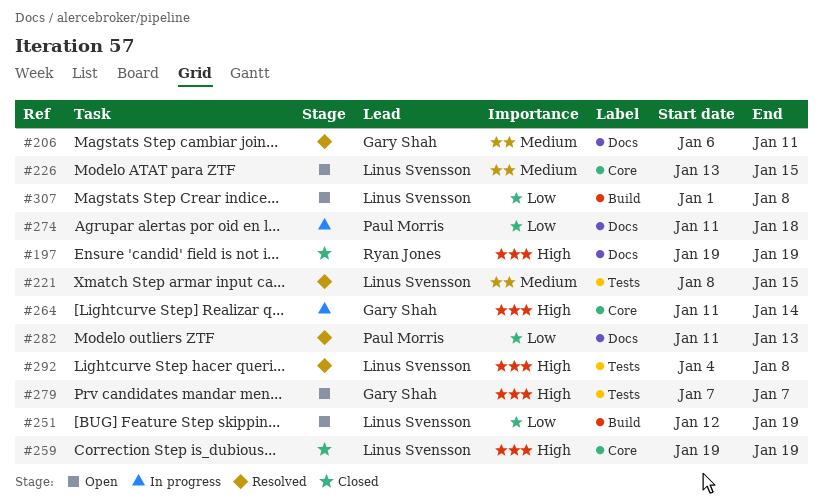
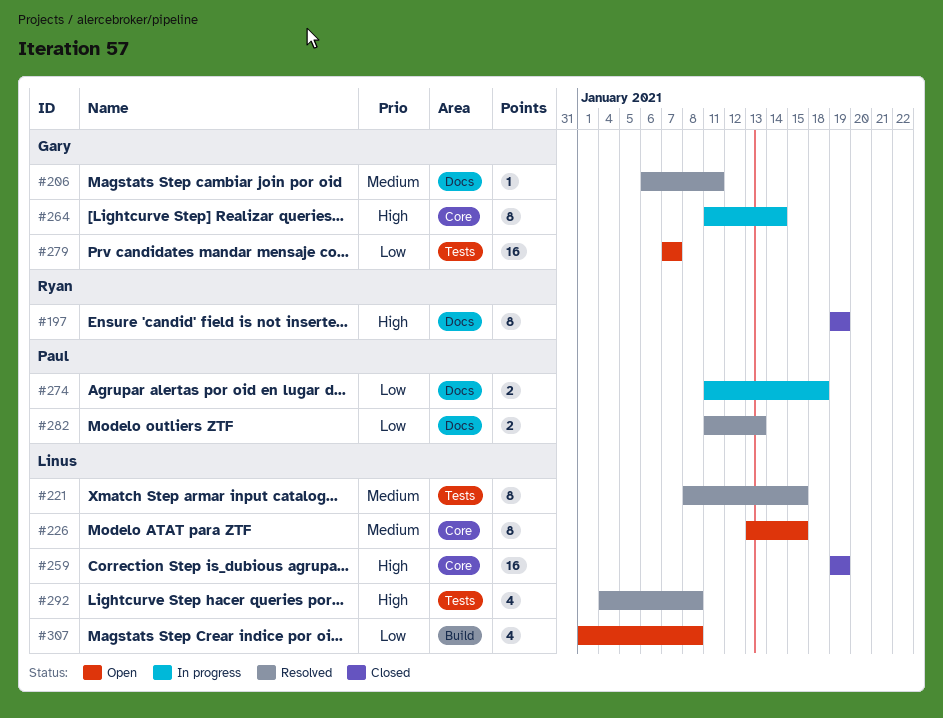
#251: present -> none
#279, priority: High -> Low

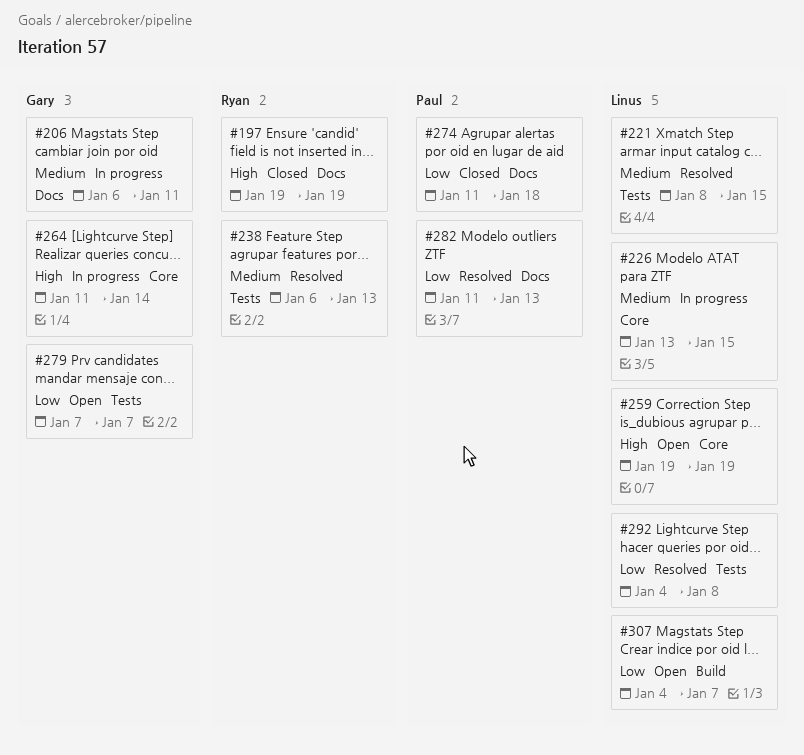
#206, status: Resolved -> In progress
#226, status: Open -> In progress
#238: none -> present
#259, status: Closed -> Open
#274, status: In progress -> Closed
#292, priority: High -> Low
#307, start: Jan 1 -> Jan 4
#307, due: Jan 8 -> Jan 7

